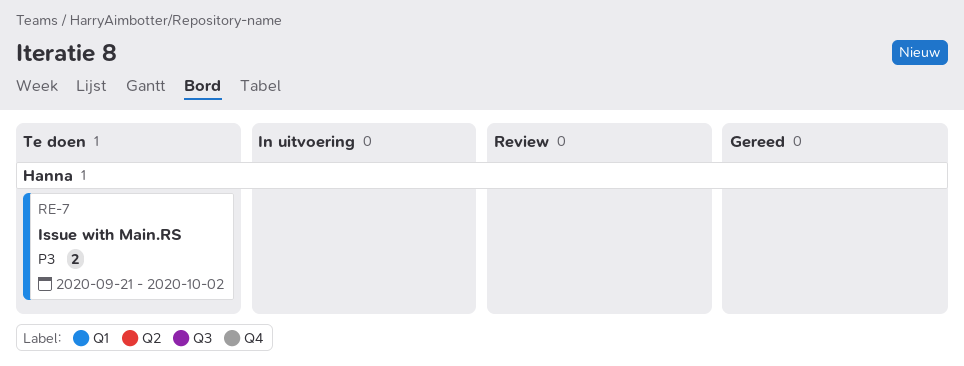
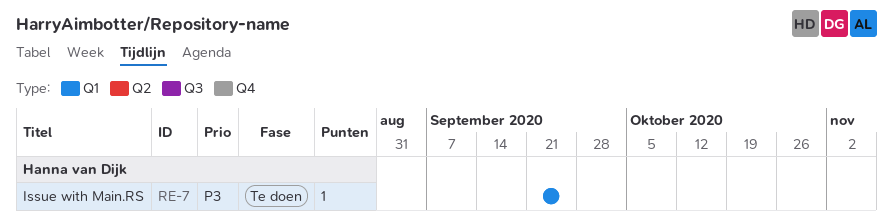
RE-7, estimate: 2 -> 1
RE-7, due: Oct 2 -> Sep 25

